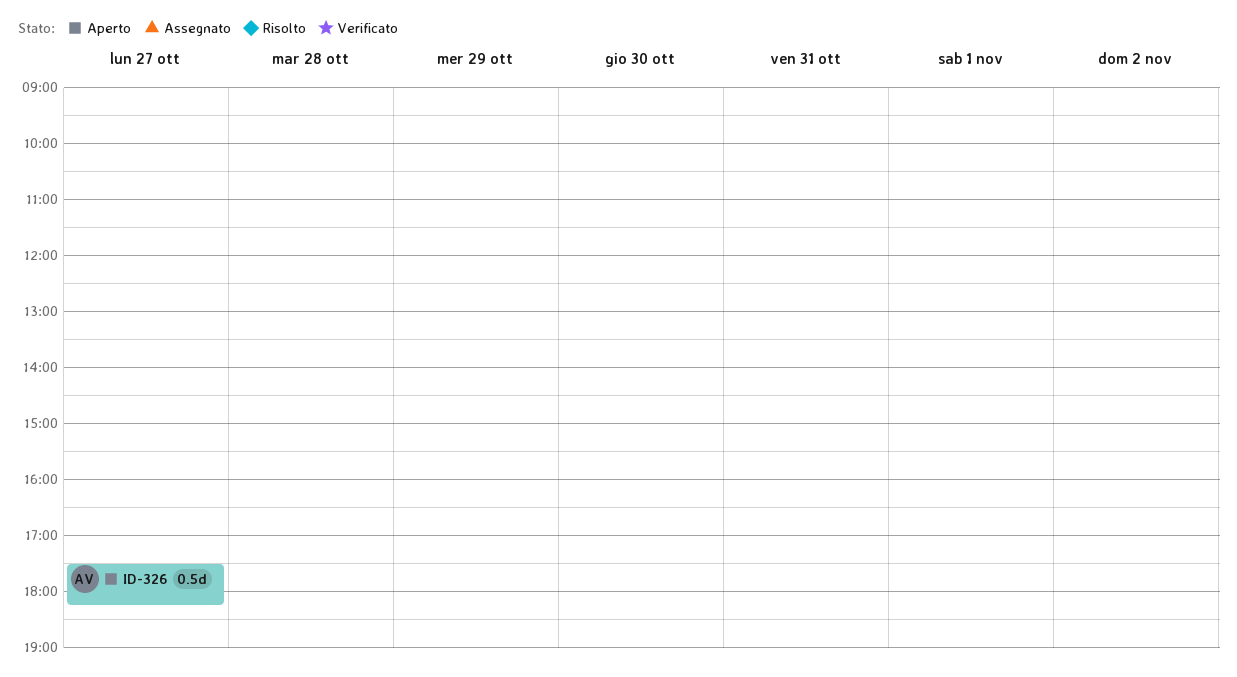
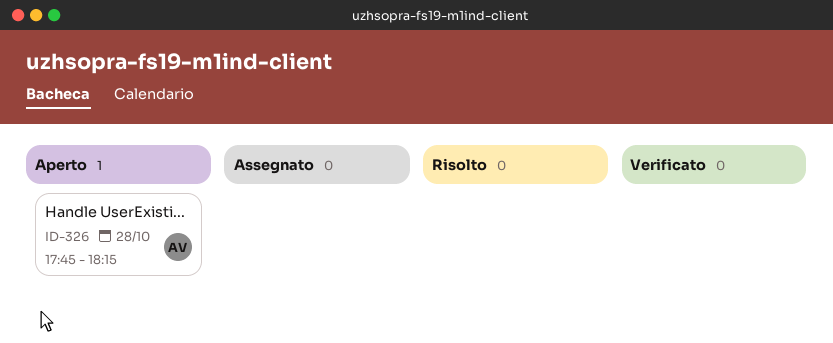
ID-326, day: Oct 27 -> Oct 28
ID-326, begins: 17:30 -> 17:45

